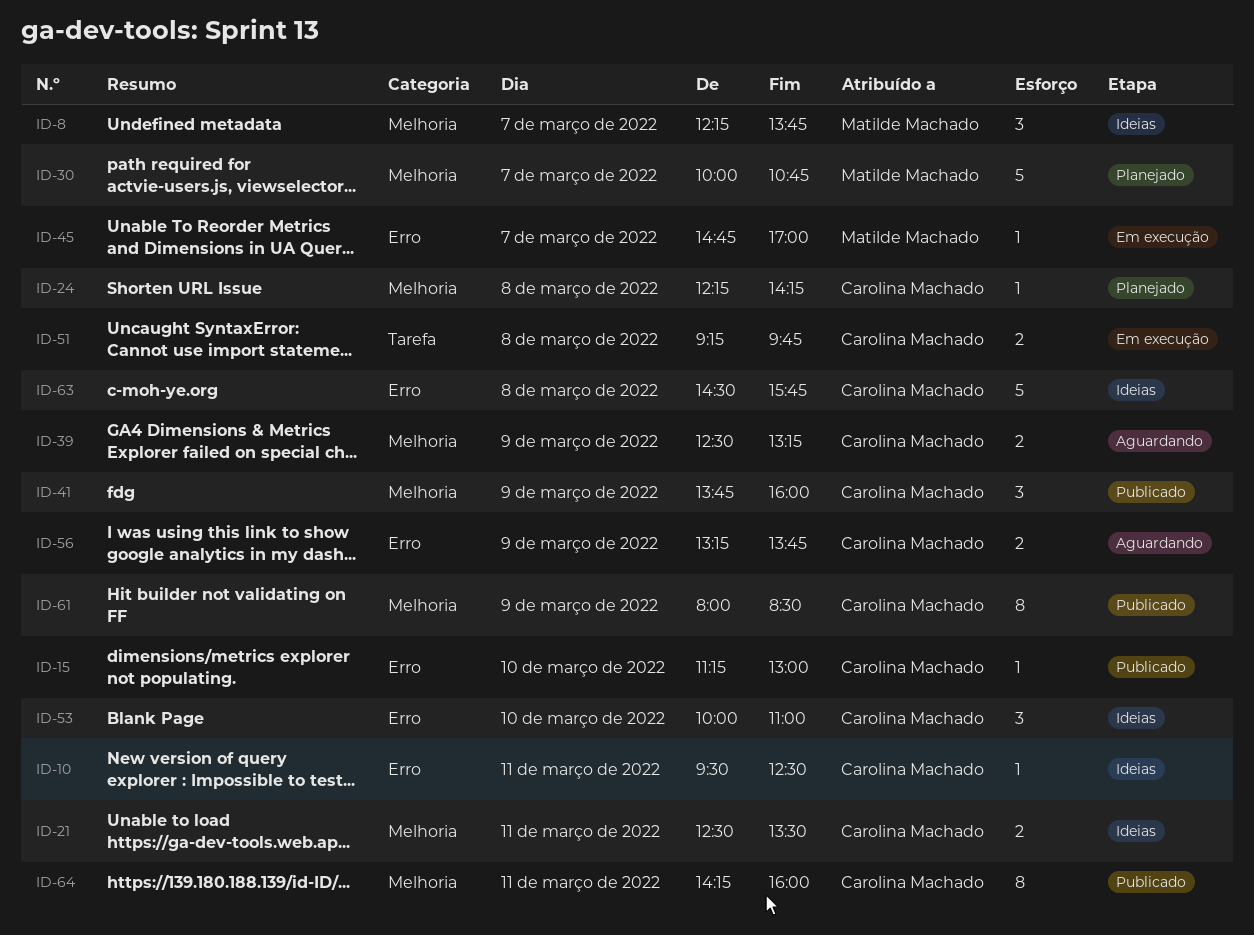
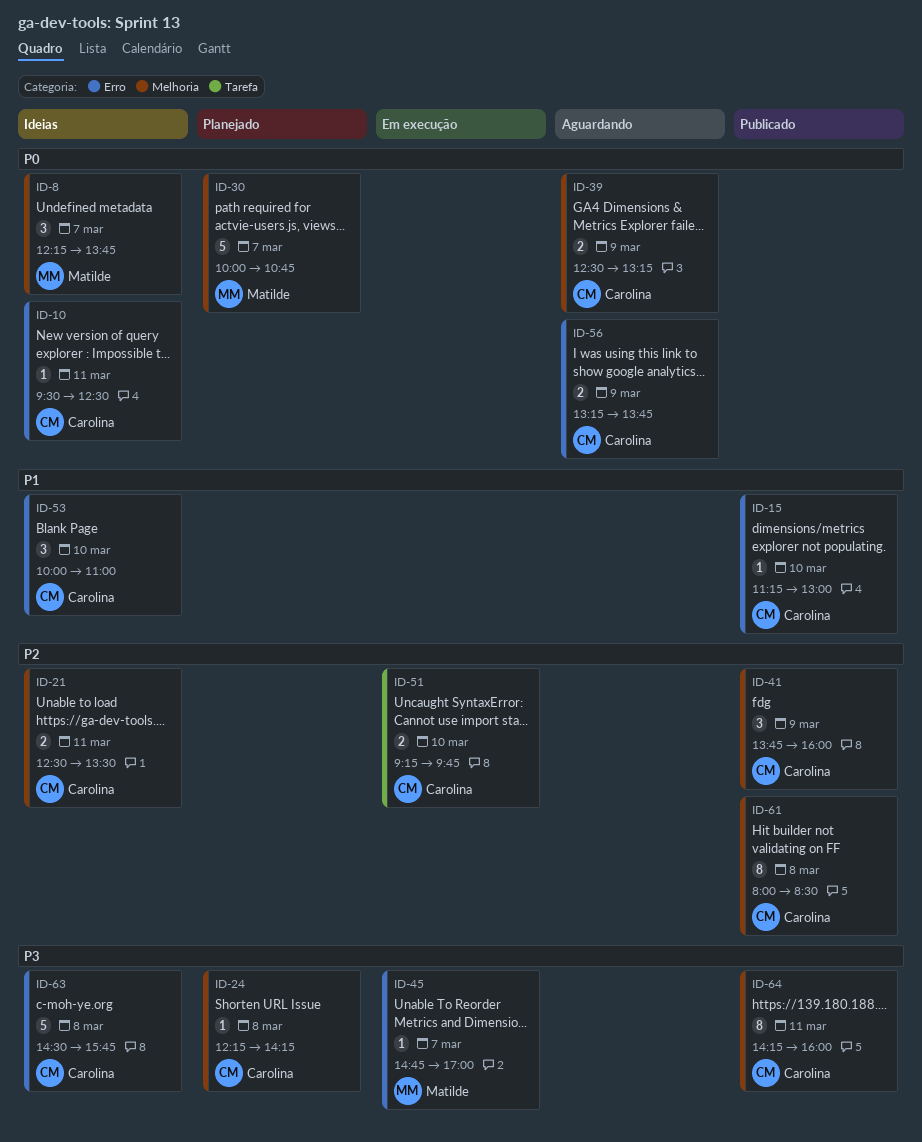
ID-51, day: Mar 8 -> Mar 10
ID-61, day: Mar 9 -> Mar 8

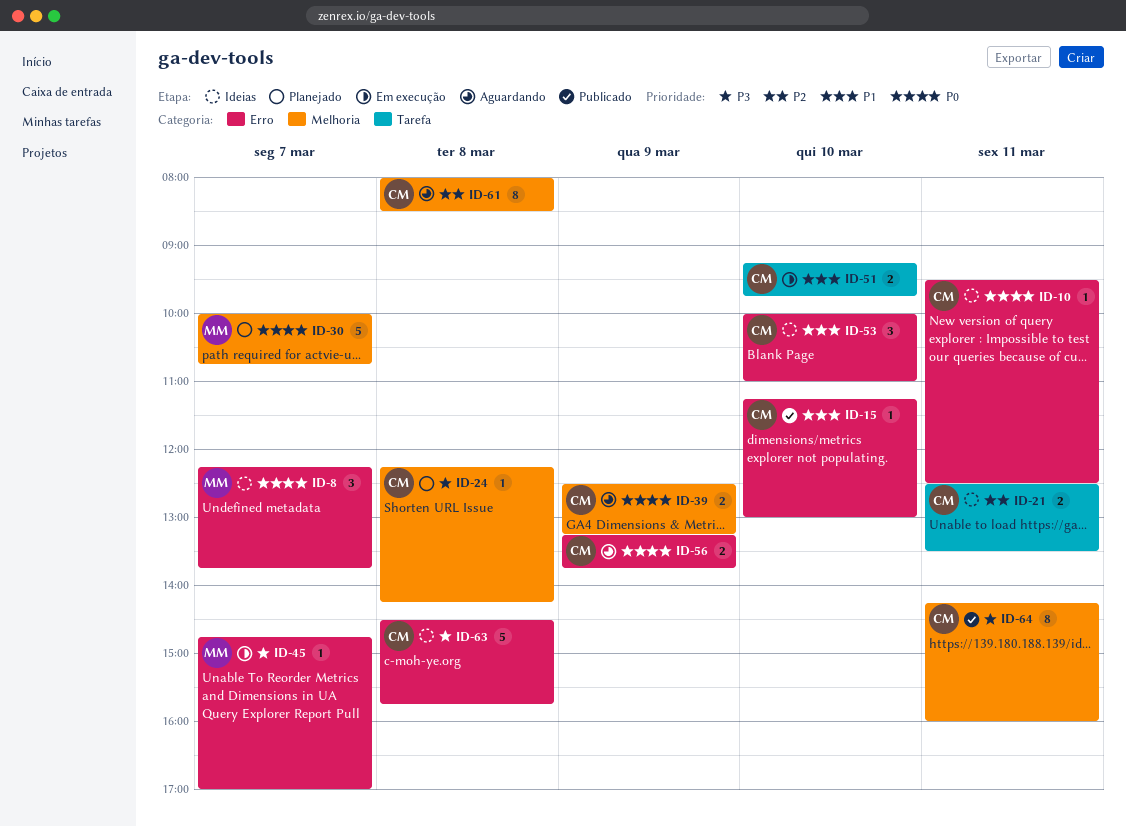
ID-8, label: Melhoria -> Erro
ID-21, label: Melhoria -> Tarefa
ID-41: present -> none
ID-51, priority: P2 -> P1
ID-61, status: Publicado -> Aguardando

